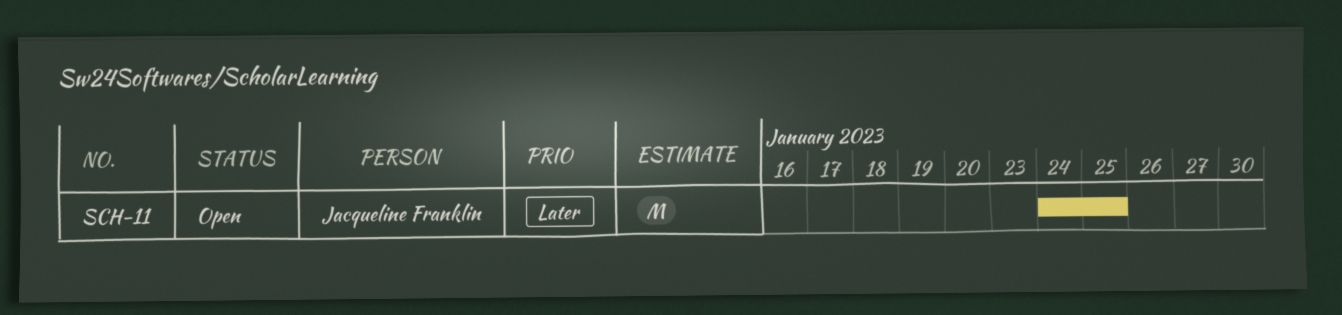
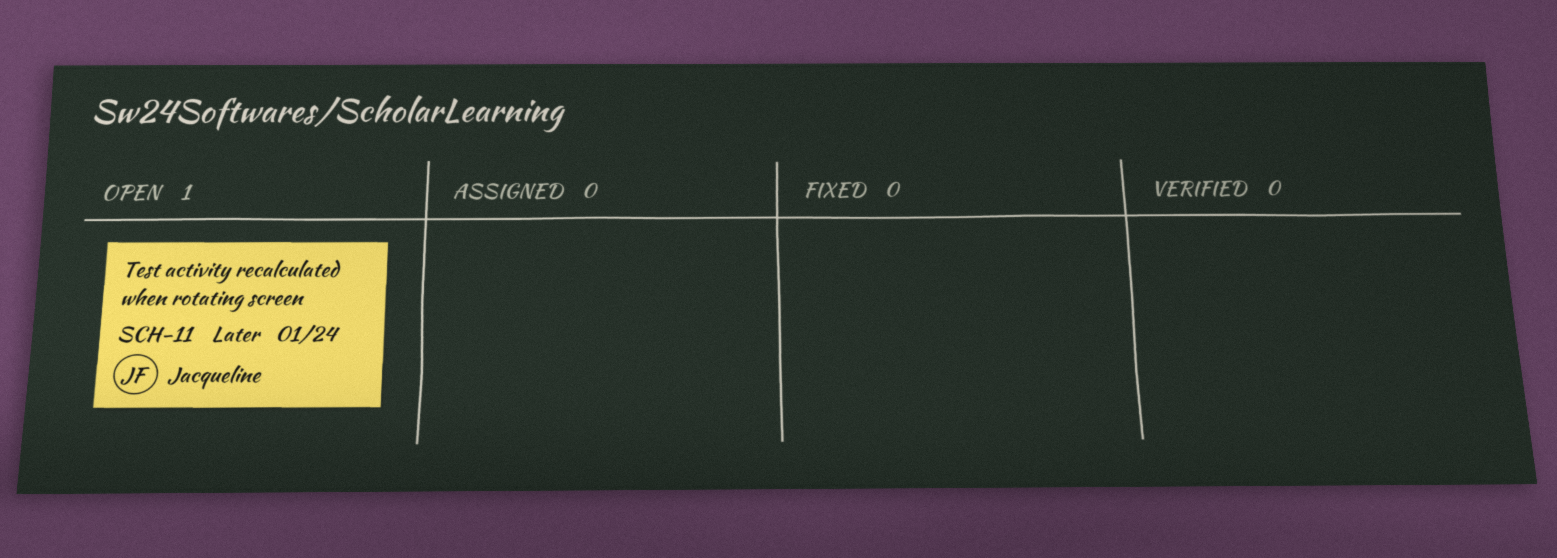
SCH-11, due: Jan 25 -> Jan 24

